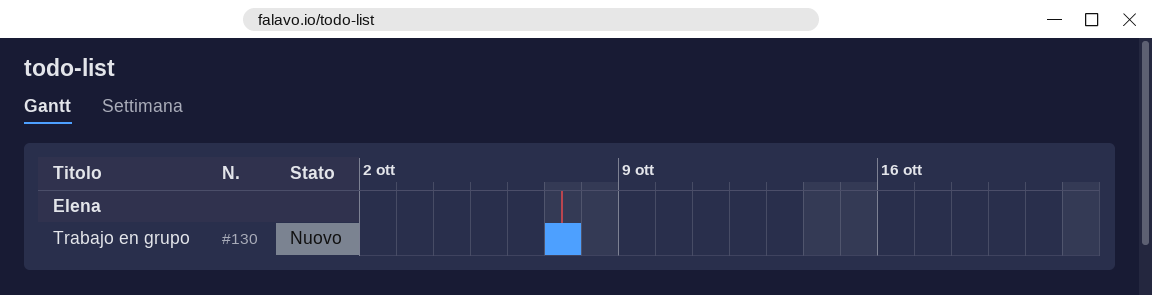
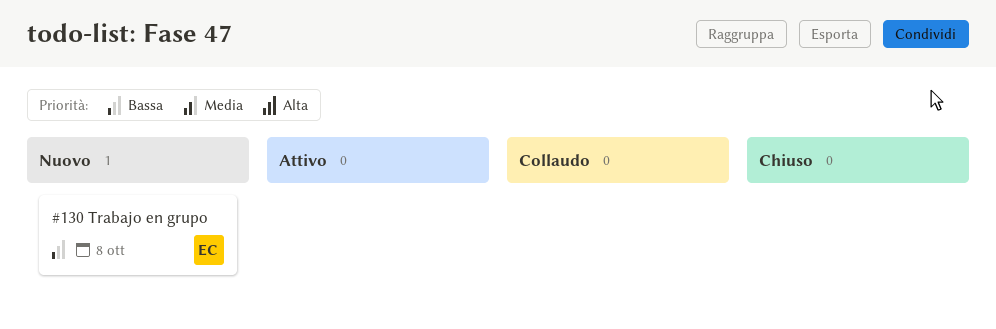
#130, due: Oct 7 -> Oct 8

